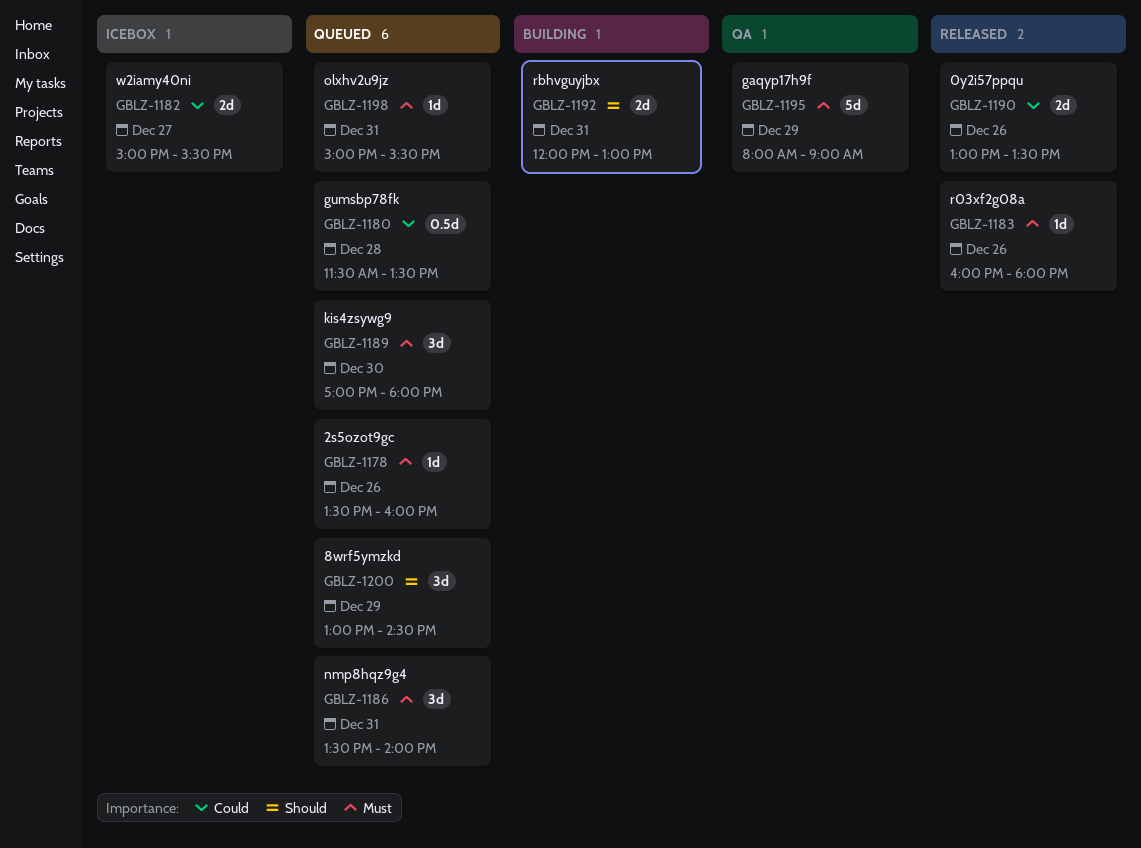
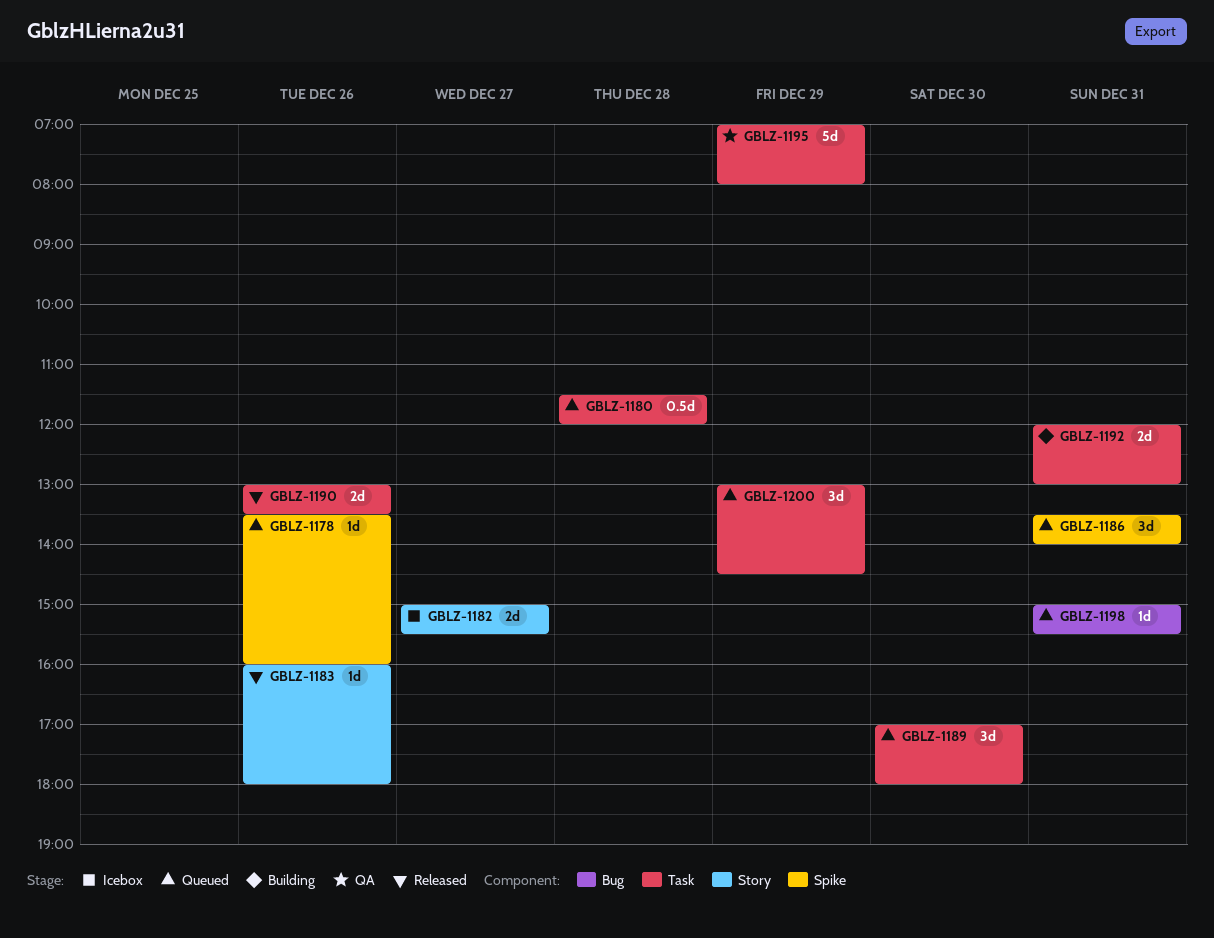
GBLZ-1180, ends: 13:30 -> 12:00
GBLZ-1195, begins: 08:00 -> 07:00
GBLZ-1195, ends: 09:00 -> 08:00

